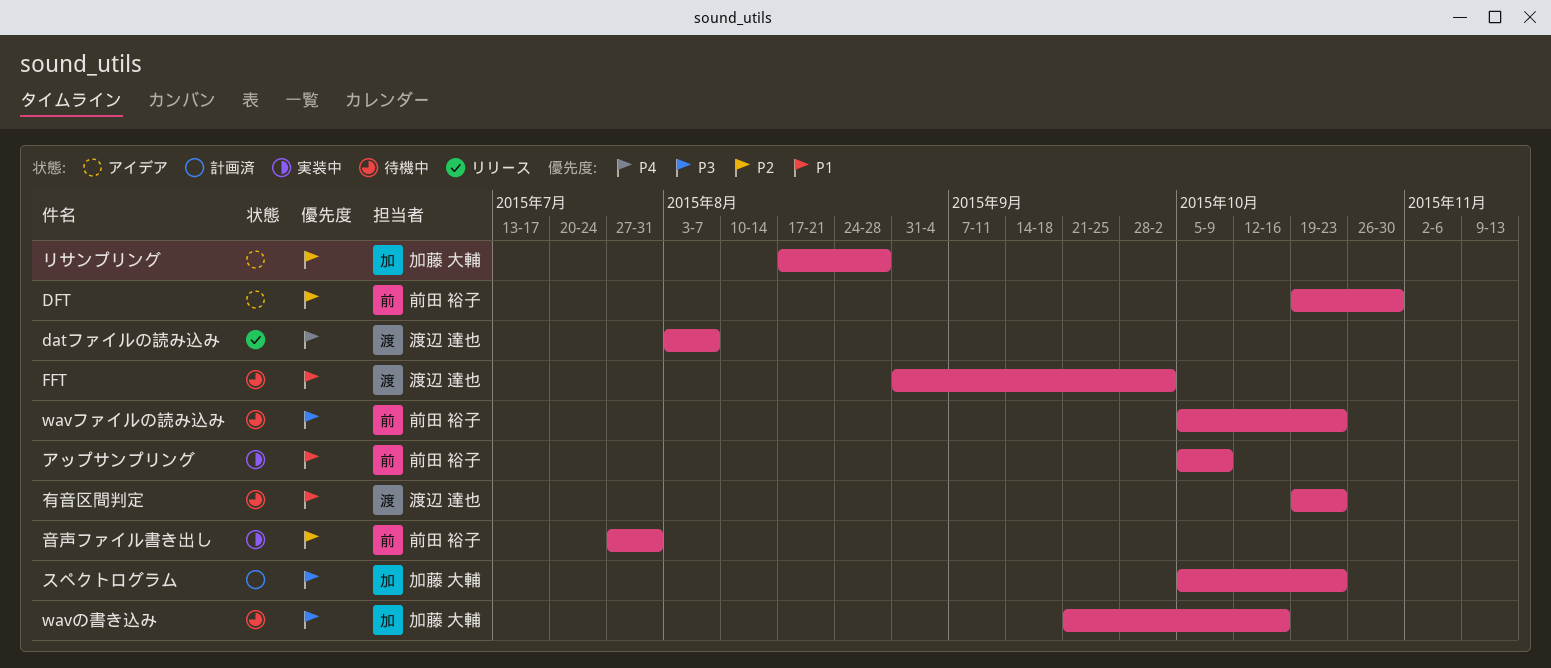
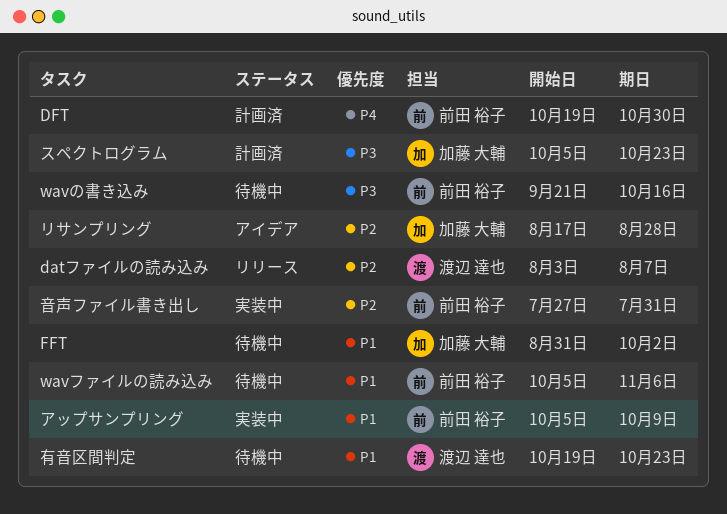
datファイルの読み込み, priority: P4 -> P2
DFT, status: アイデア -> 計画済
DFT, priority: P2 -> P4
FFT, owner: 渡辺 達也 -> 加藤 大輔
wavの書き込み, owner: 加藤 大輔 -> 前田 裕子
wavファイルの読み込み, priority: P3 -> P1
wavファイルの読み込み, due: Oct 23 -> Nov 6

